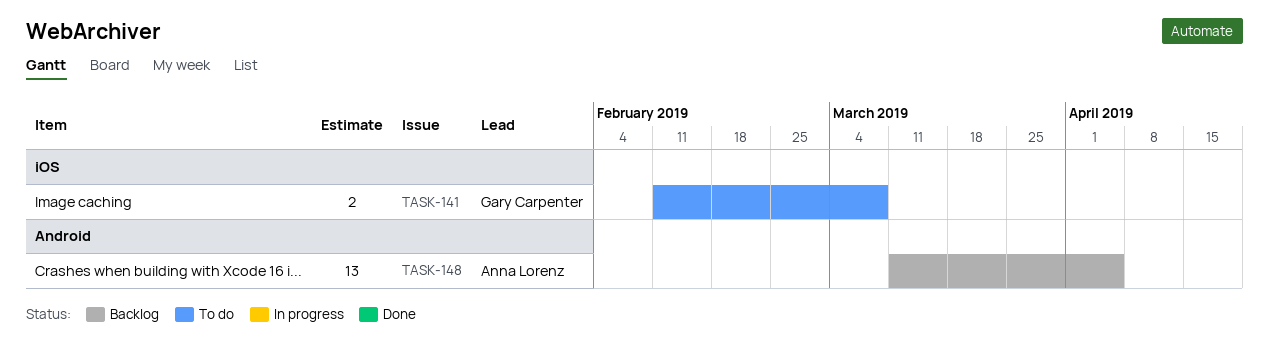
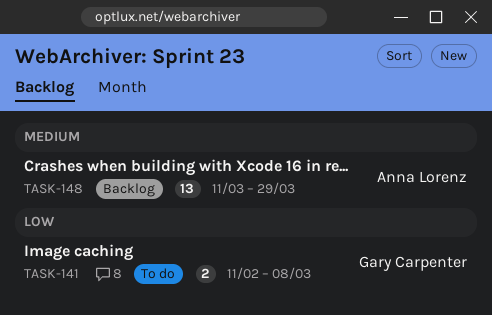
TASK-148, due: Apr 5 -> Mar 29

